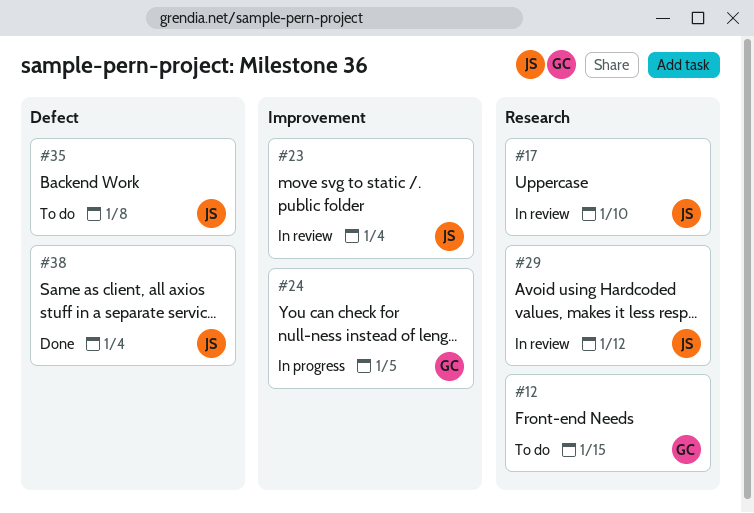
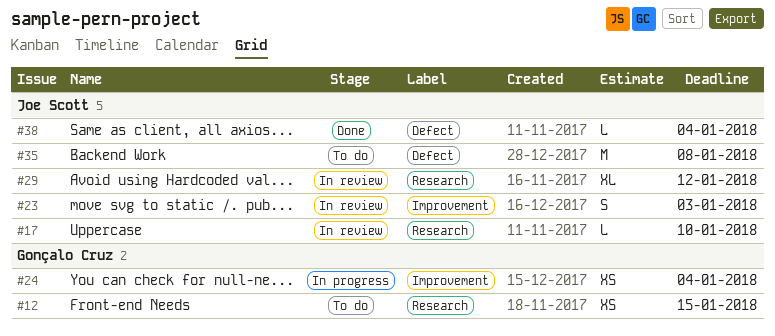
#23, due: Jan 4 -> Jan 3
#24, due: Jan 5 -> Jan 4

